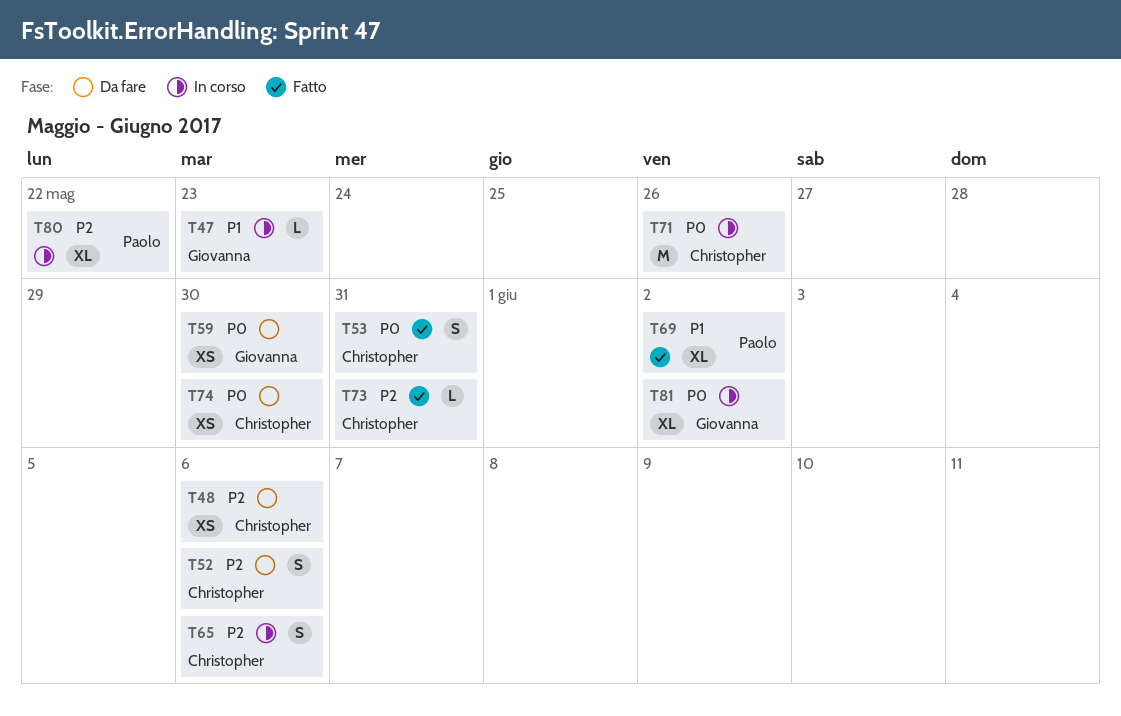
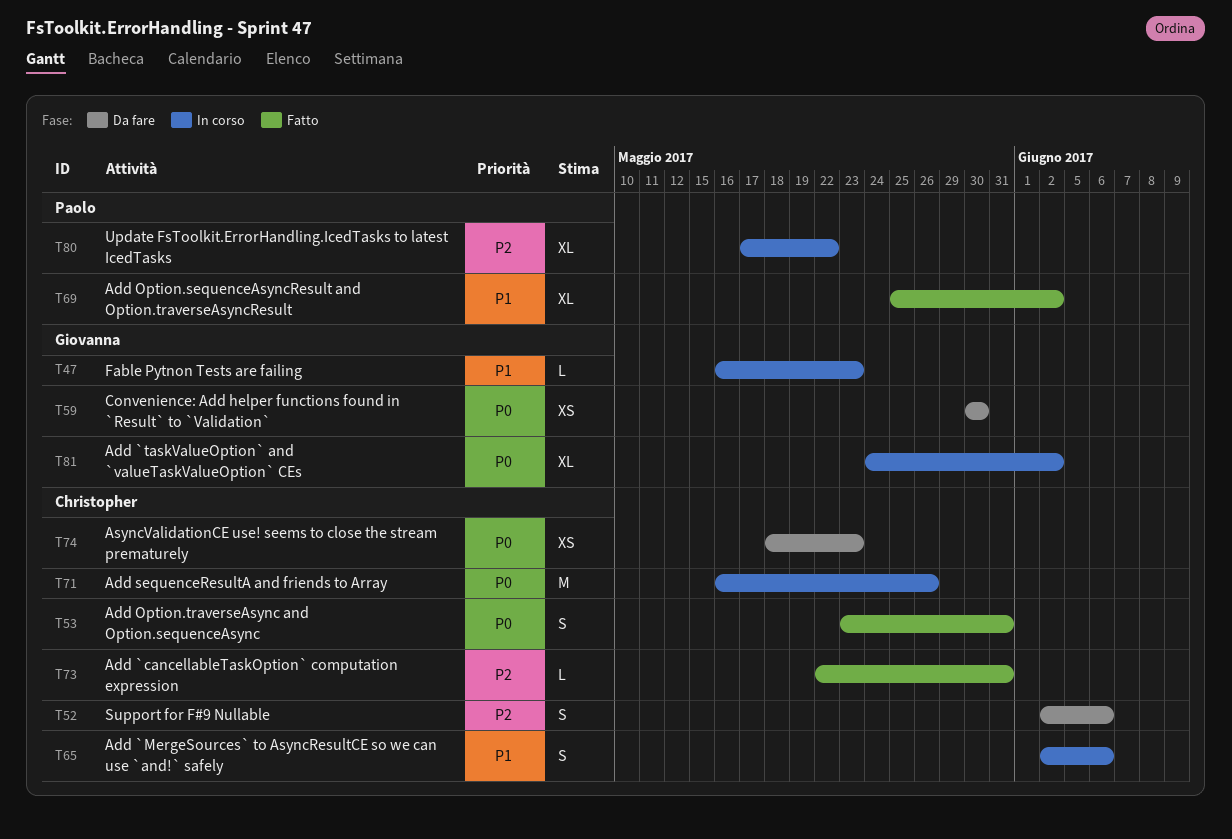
T48: present -> none
T65, priority: P2 -> P1
T74, due: May 30 -> May 23

